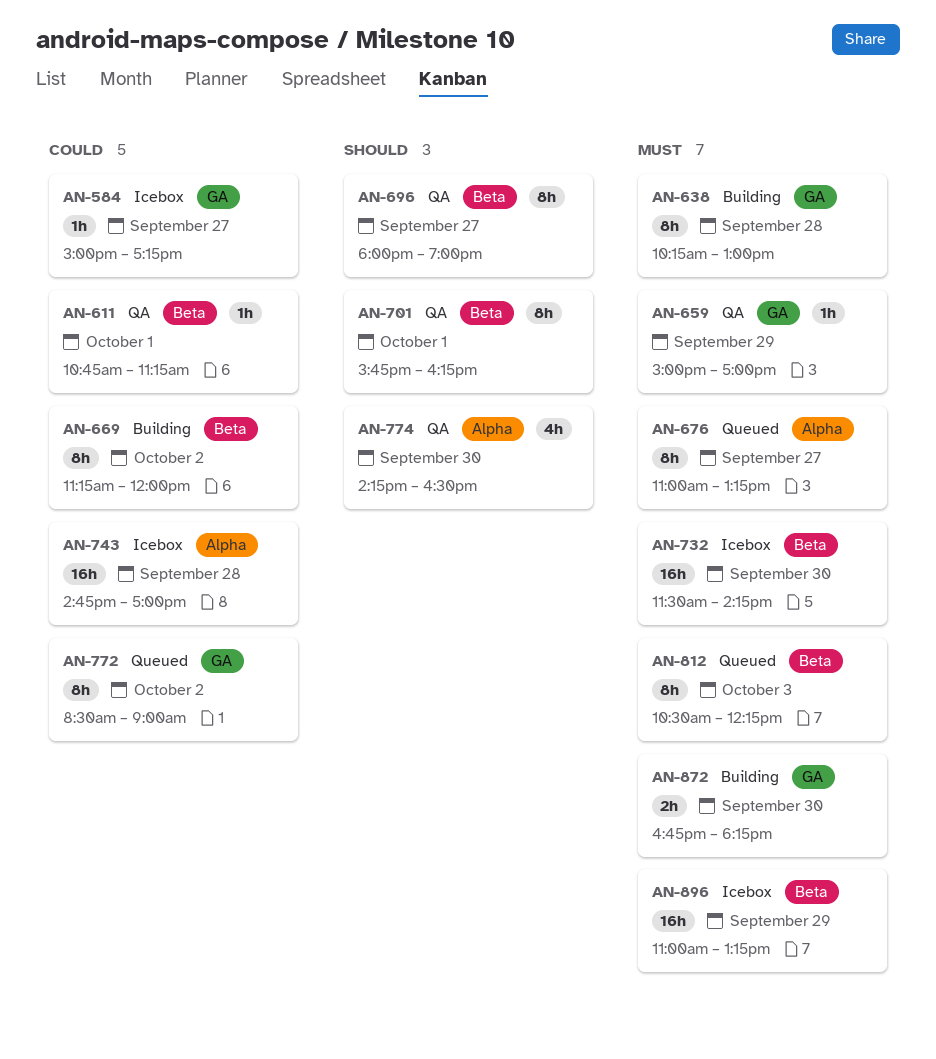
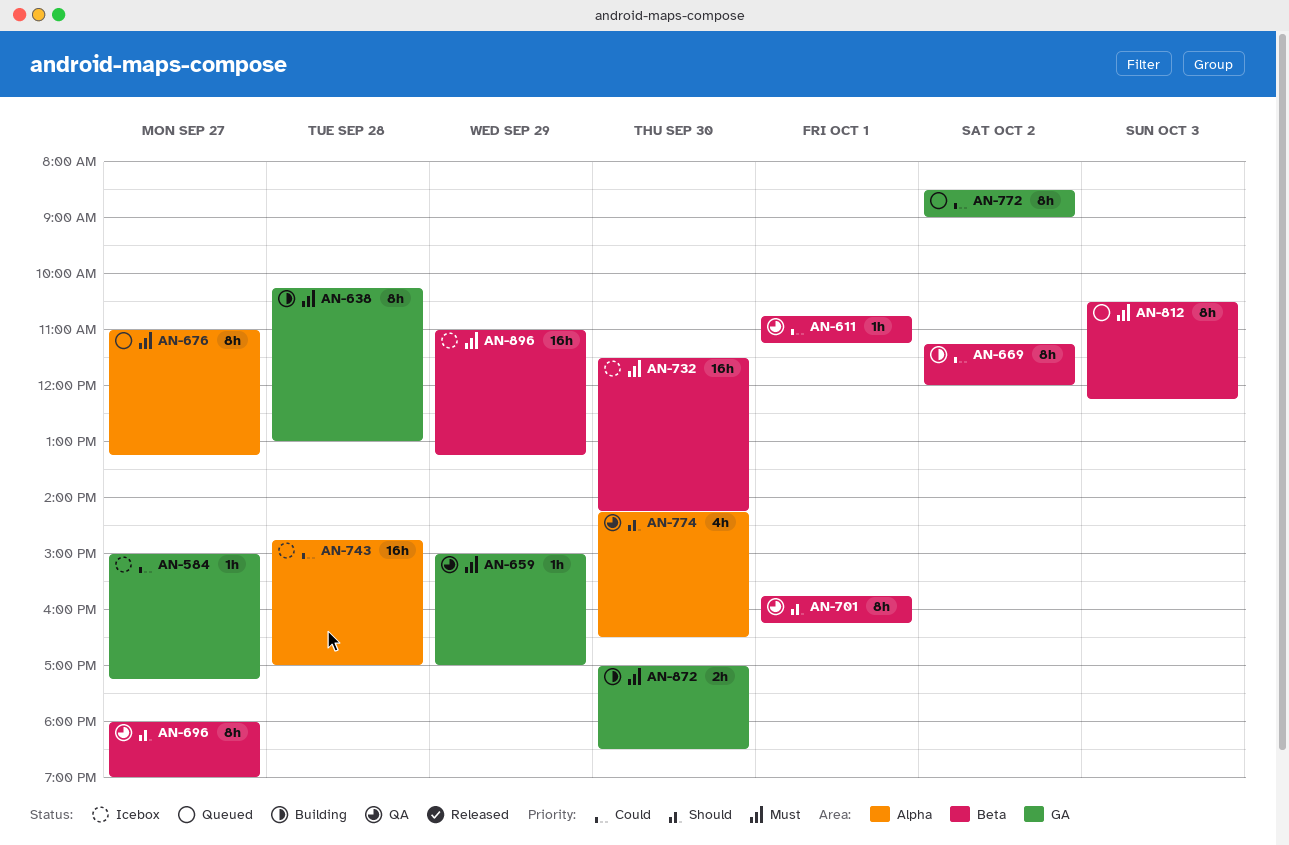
AN-872, begins: 16:45 -> 17:00
AN-872, ends: 18:15 -> 18:30

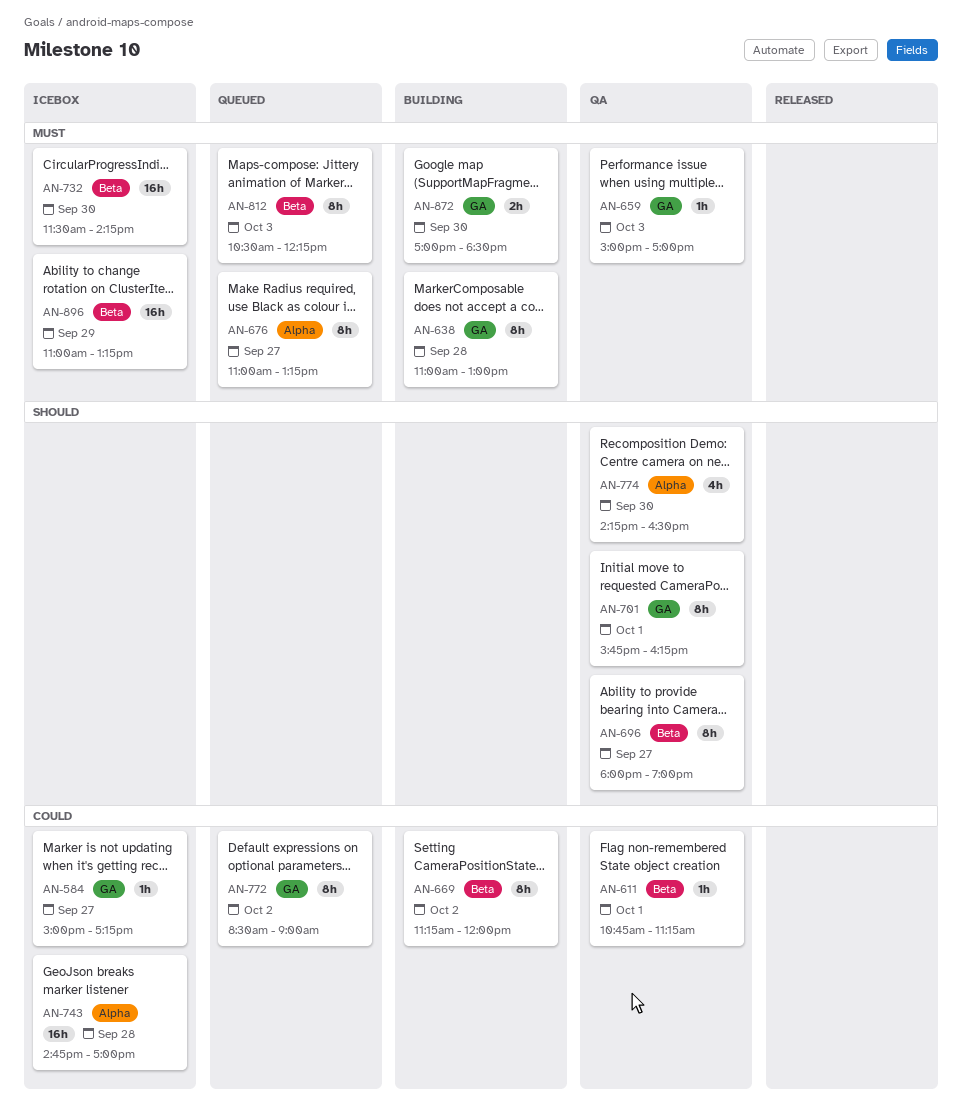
AN-638, begins: 10:15 -> 11:00
AN-659, day: Sep 29 -> Oct 3
AN-701, label: Beta -> GA

